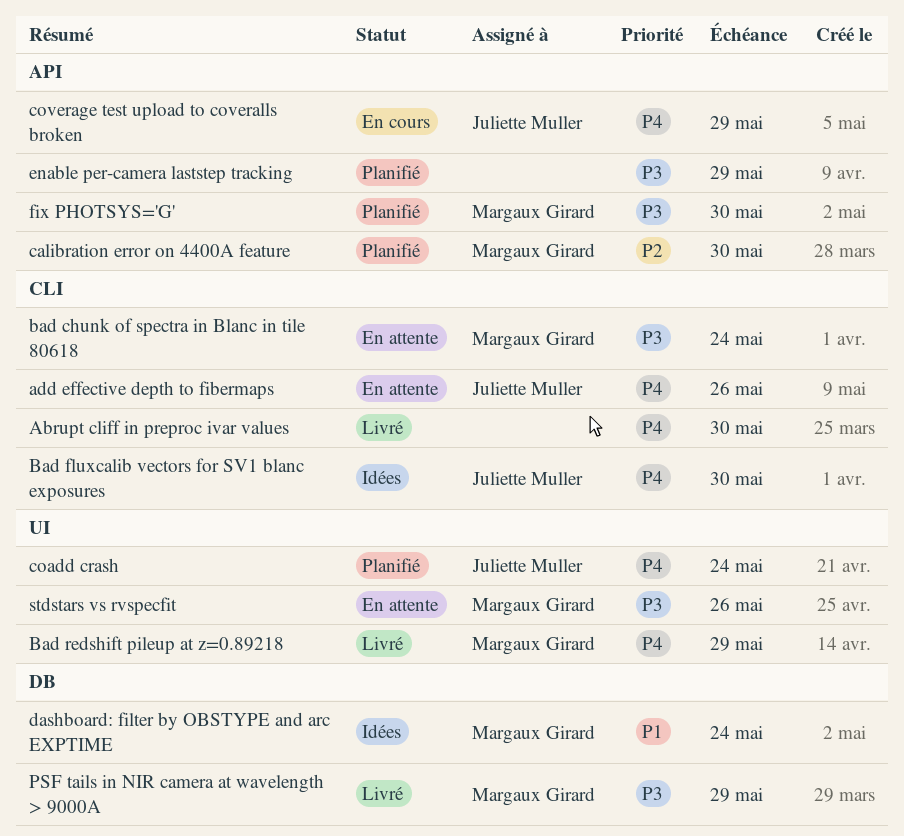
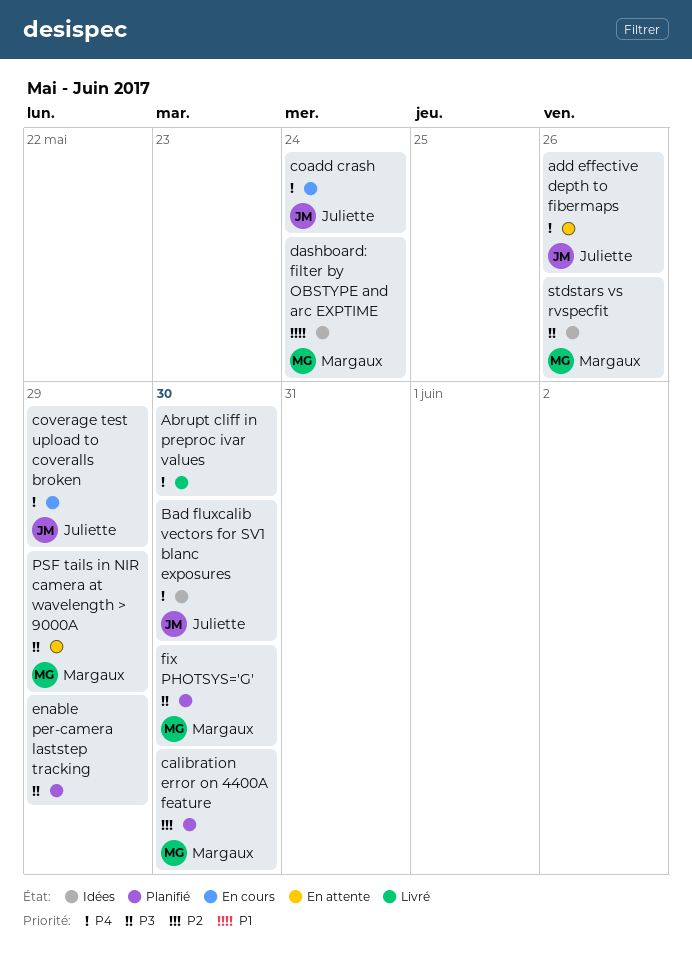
bad chunk of spectra in Blanc in tile 80618: present -> none
Bad redshift pileup at z=0.89218: present -> none
coadd crash, status: Planifié -> En cours
PSF tails in NIR camera at wavelength > 9000A, status: Livré -> En attente
stdstars vs rvspecfit, status: En attente -> Idées

